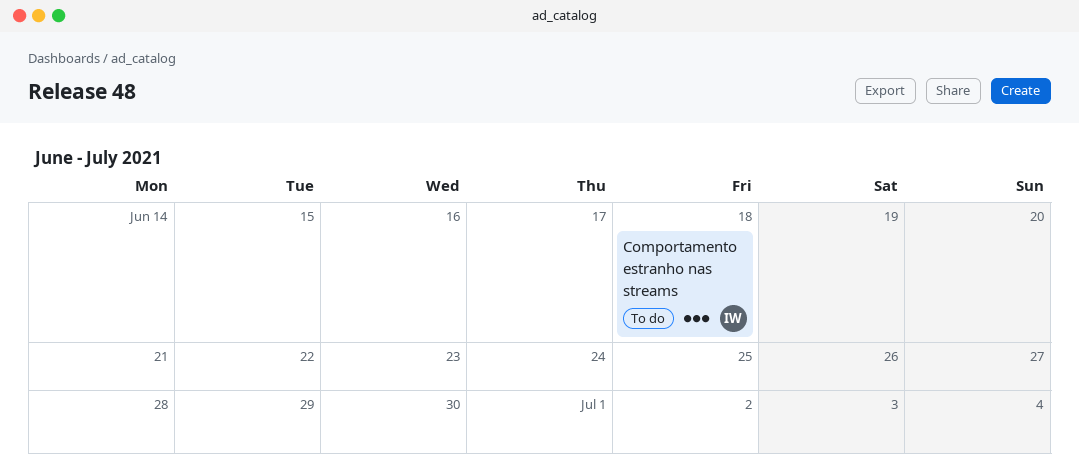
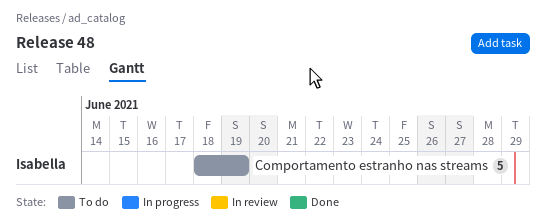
Comportamento estranho nas streams, estimate: 3 -> 5
Comportamento estranho nas streams, due: Jun 18 -> Jun 19

